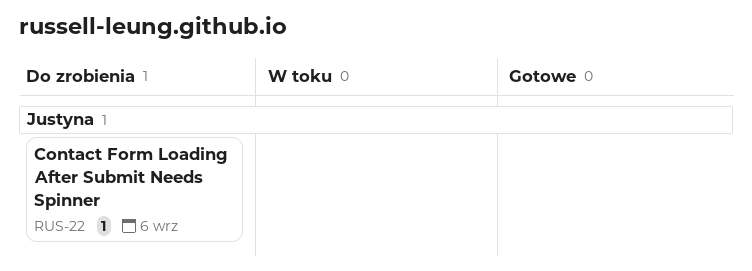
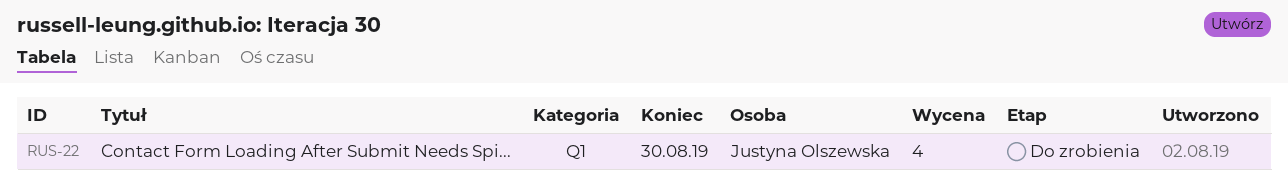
RUS-22, estimate: 1 -> 4
RUS-22, due: Sep 6 -> Aug 30

